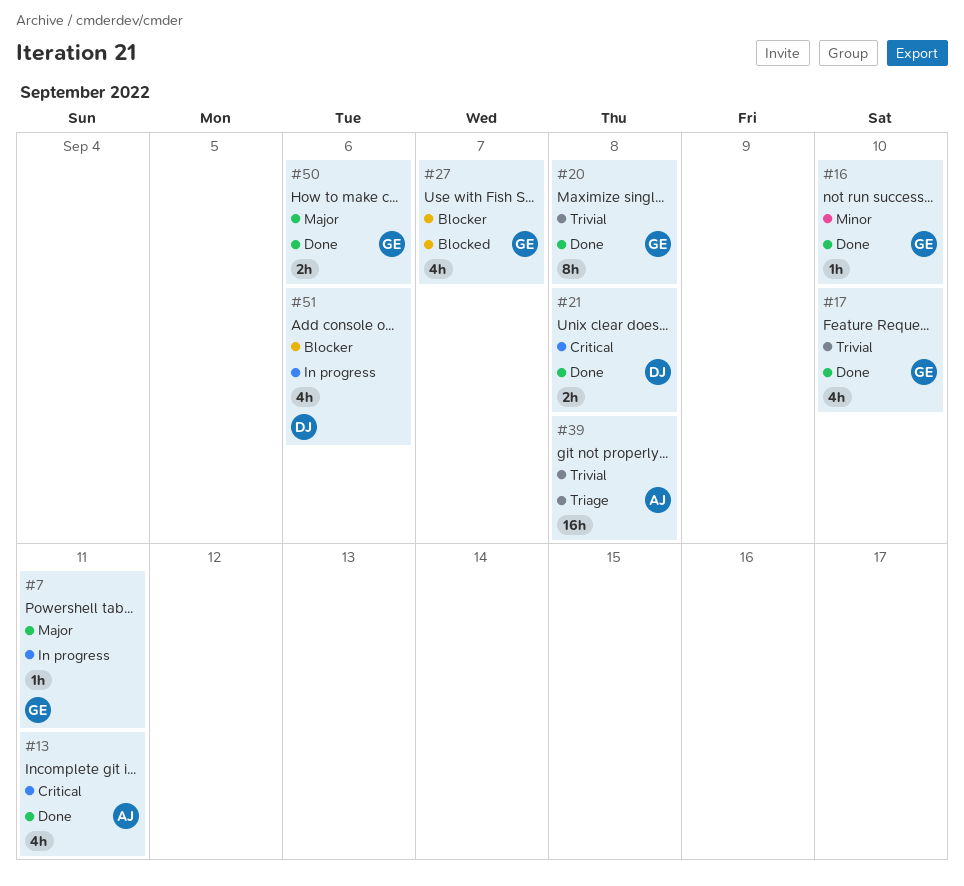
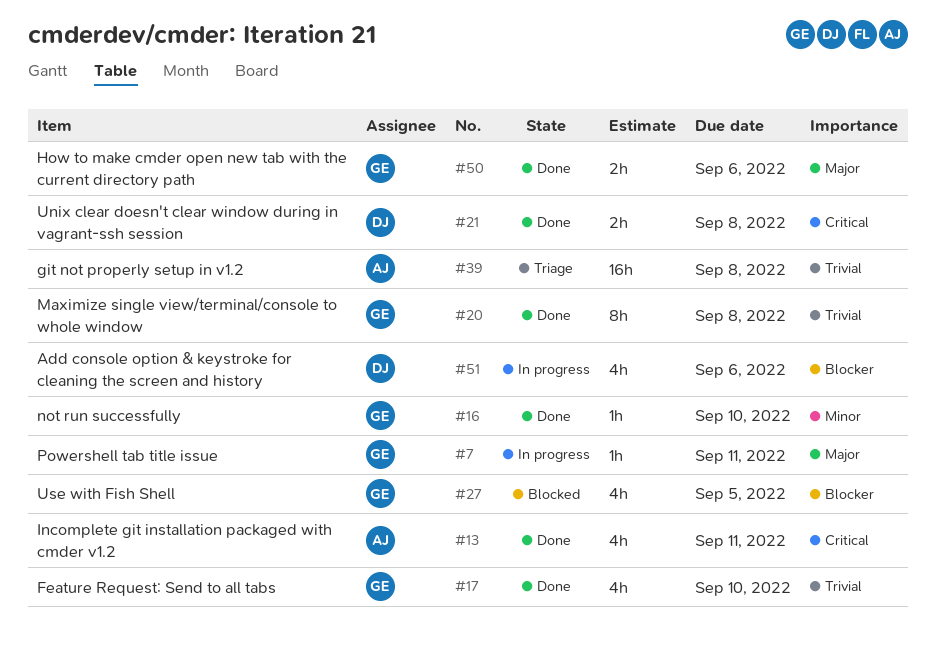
#27, due: Sep 7 -> Sep 5

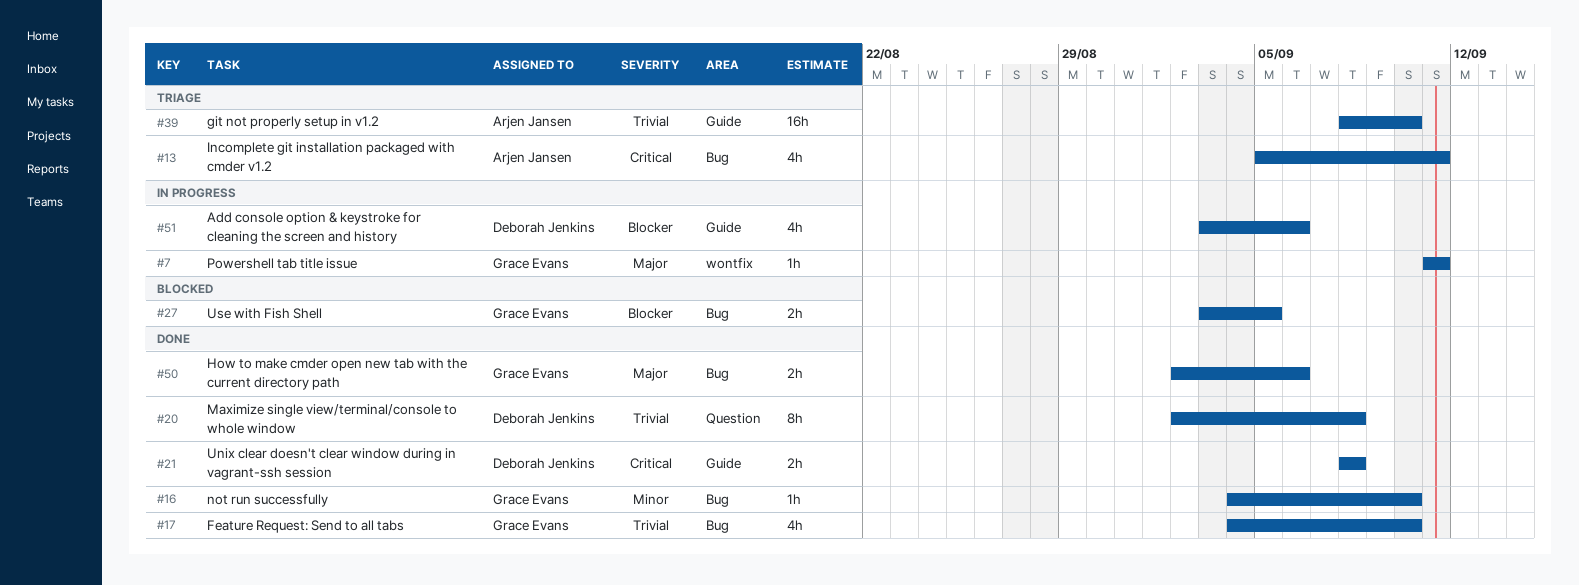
#13, status: Done -> Triage
#20, owner: Grace Evans -> Deborah Jenkins
#27, estimate: 4h -> 2h
#39, due: Sep 8 -> Sep 10

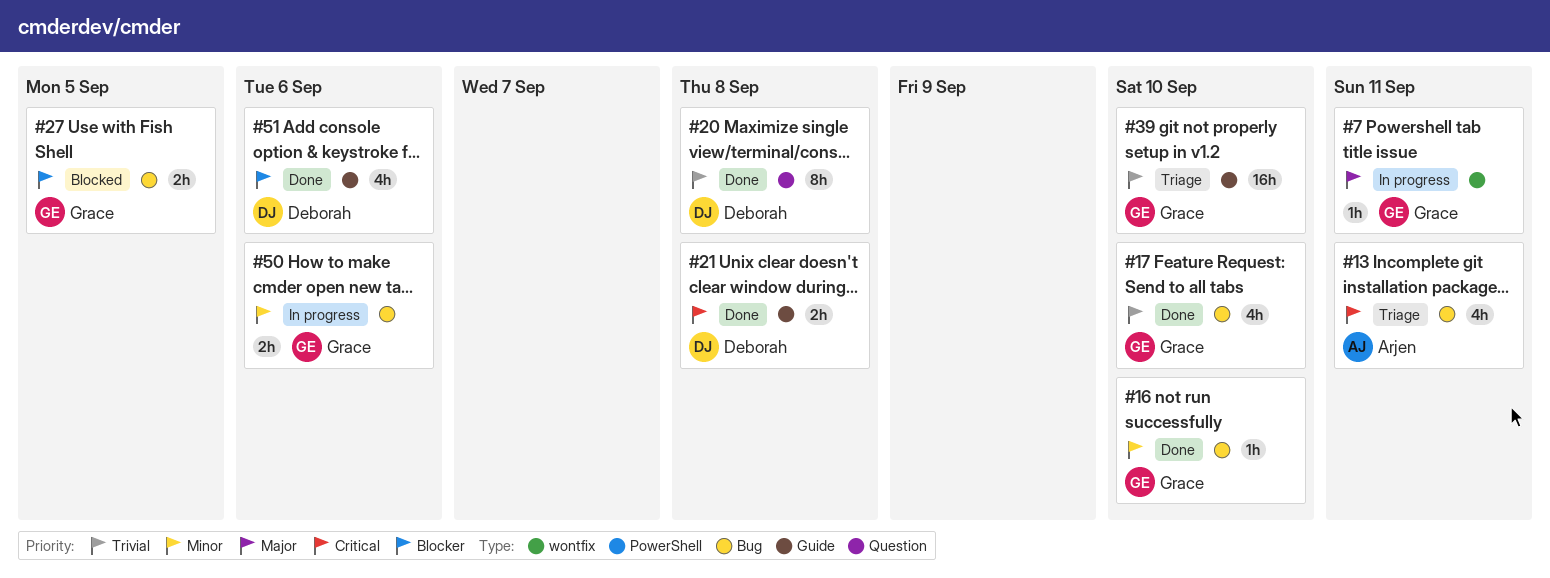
#39, owner: Arjen Jansen -> Grace Evans
#50, status: Done -> In progress
#50, priority: Major -> Minor
#51, status: In progress -> Done

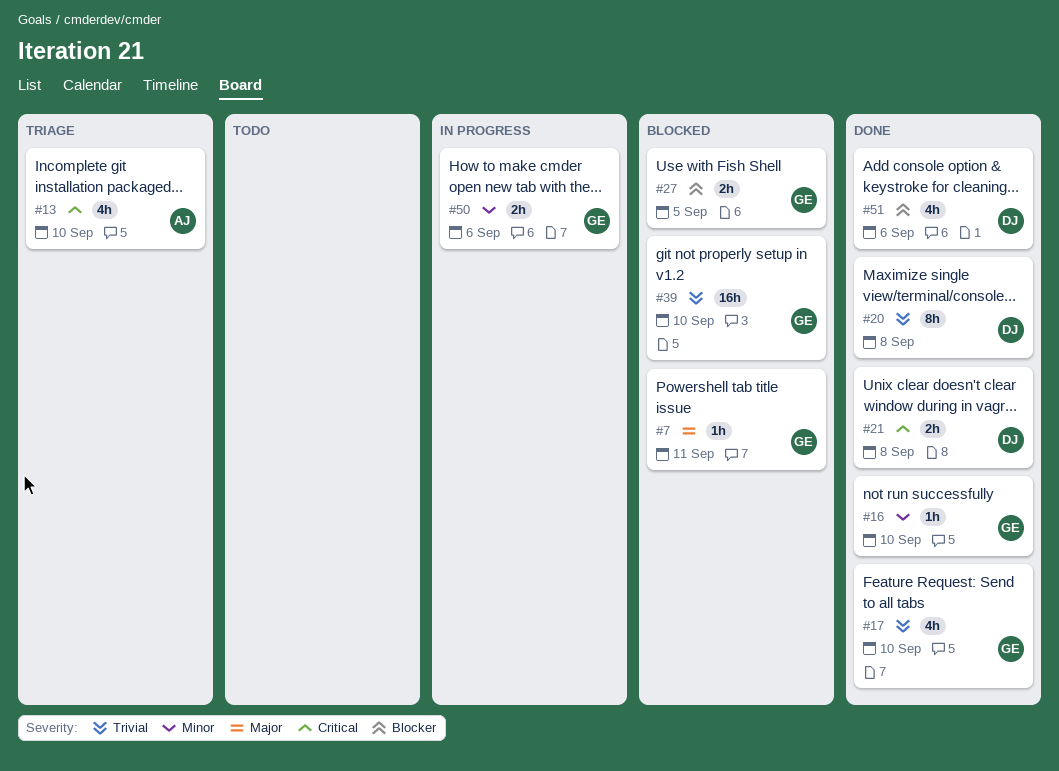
#7, status: In progress -> Blocked
#13, due: Sep 11 -> Sep 10
#39, status: Triage -> Blocked

